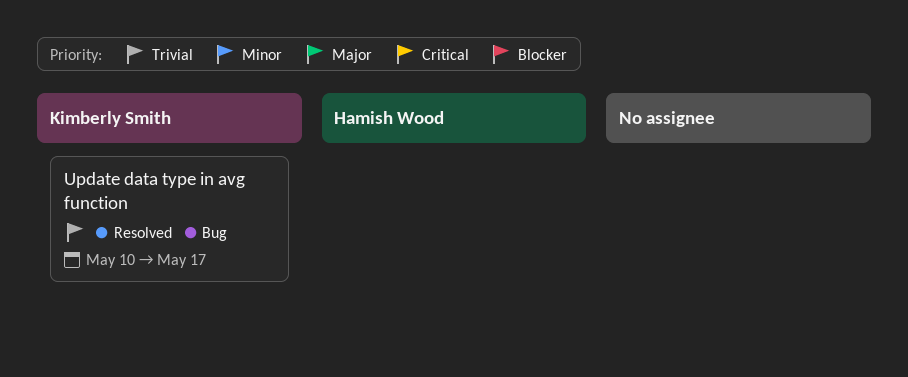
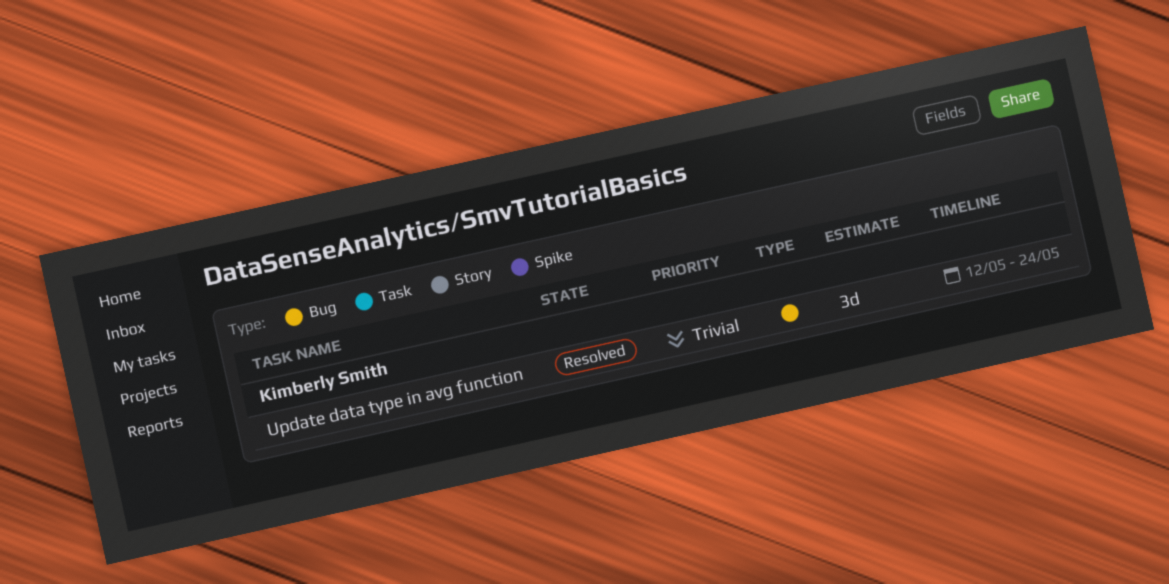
Update data type in avg function, start: May 10 -> May 12
Update data type in avg function, due: May 17 -> May 24

